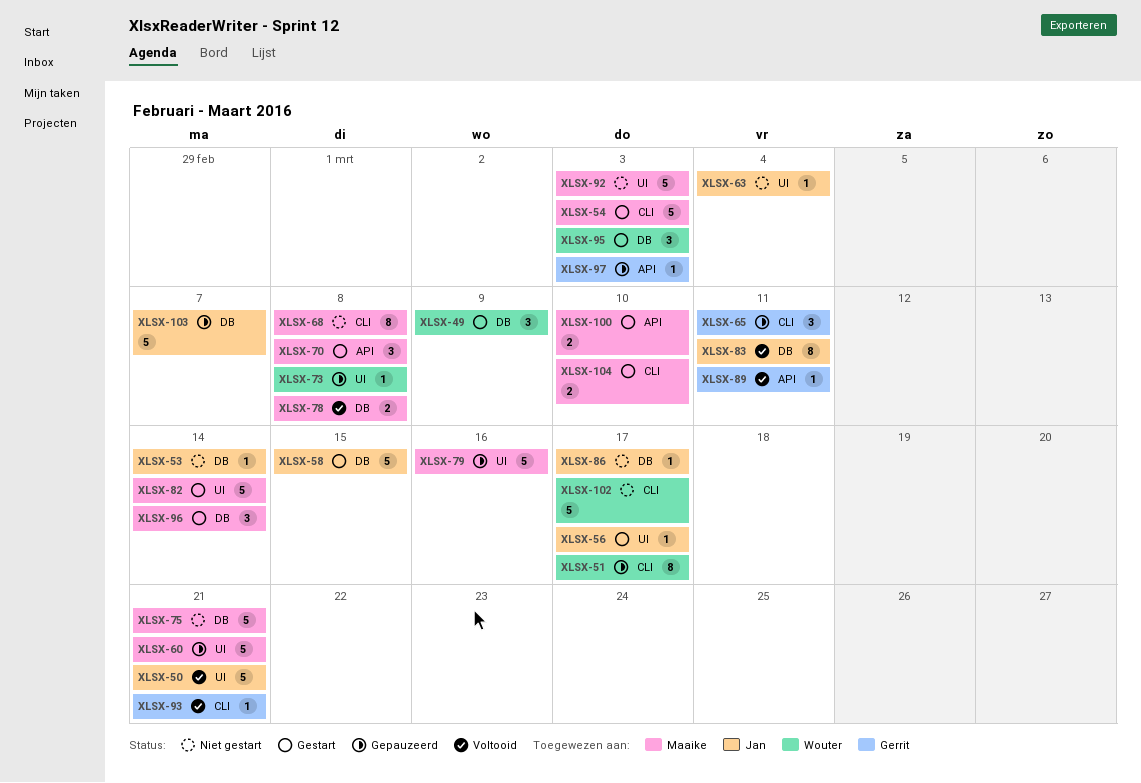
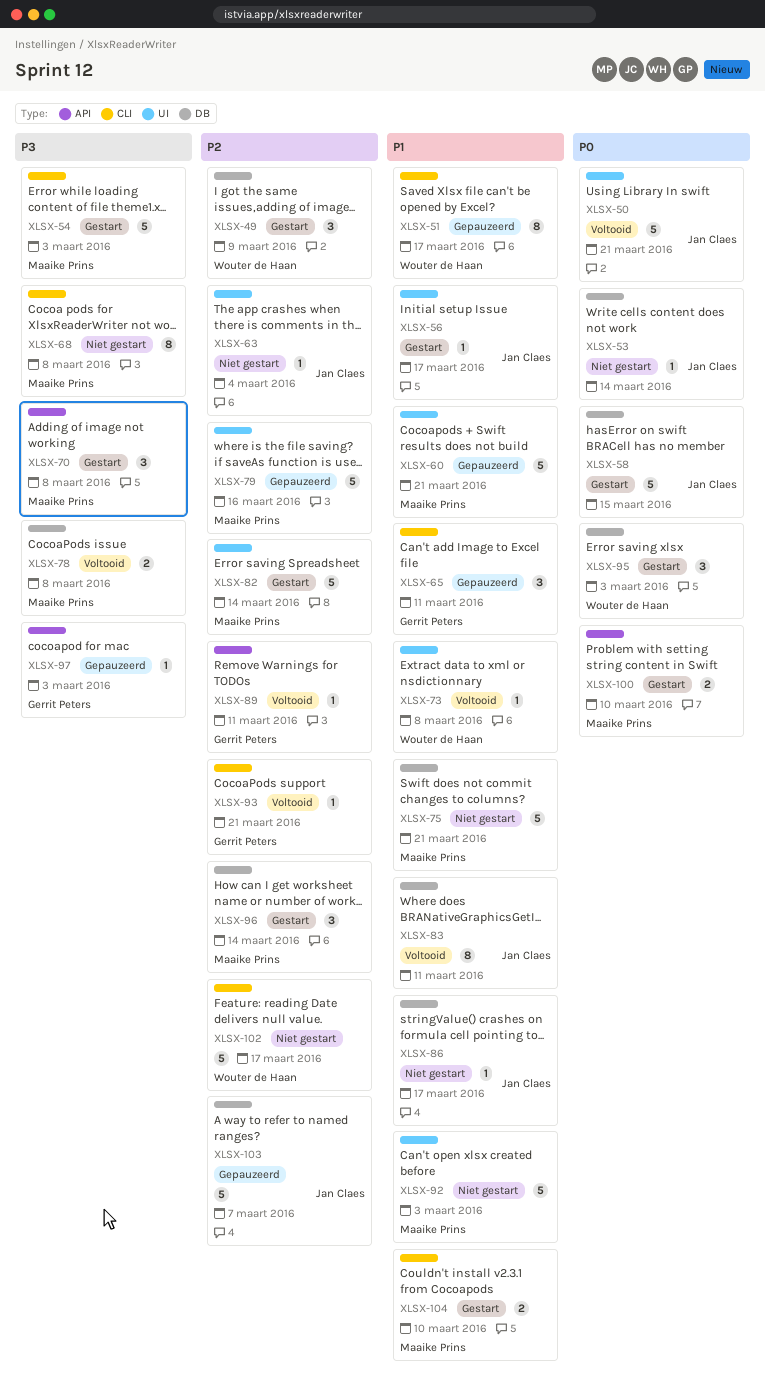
XLSX-73, status: Gepauzeerd -> Voltooid

